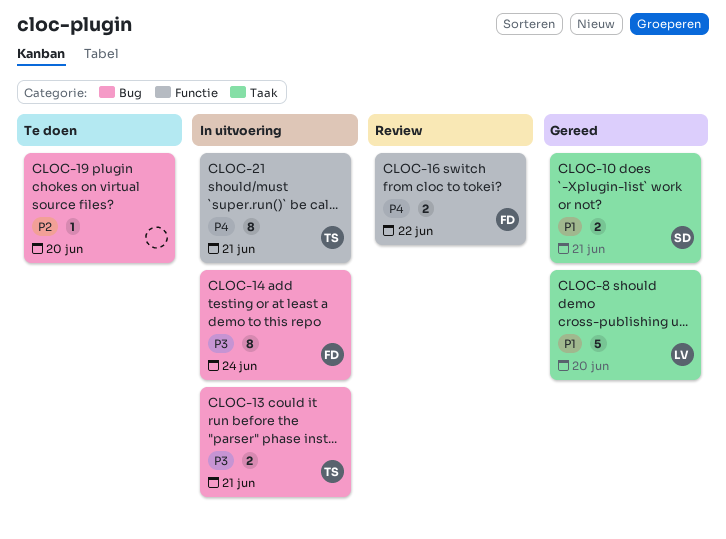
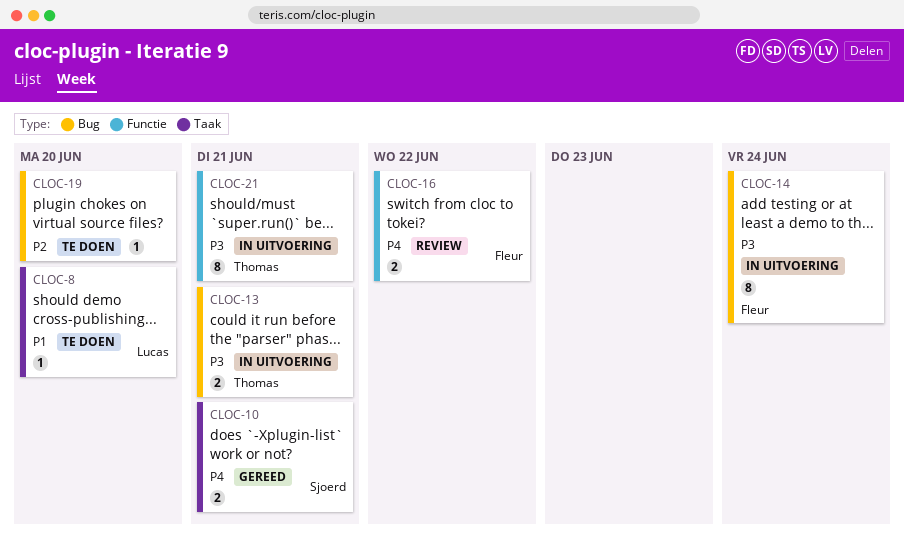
CLOC-8, status: Gereed -> Te doen
CLOC-8, estimate: 5 -> 1
CLOC-10, priority: P1 -> P4
CLOC-21, priority: P4 -> P3

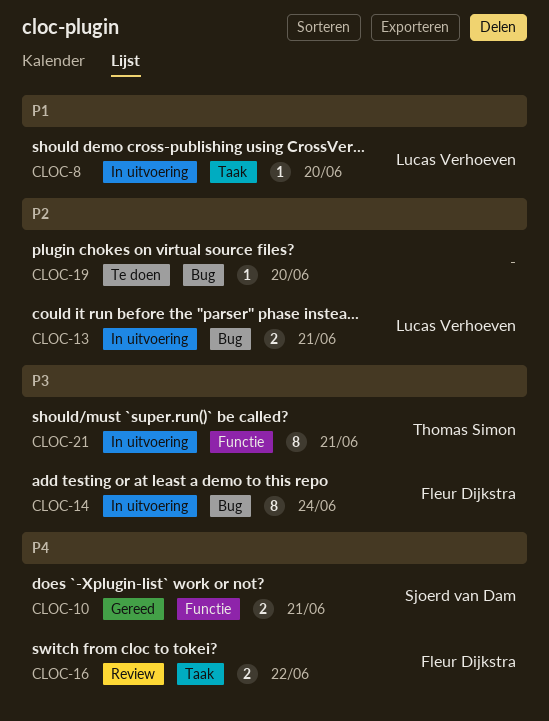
CLOC-8, status: Te doen -> In uitvoering
CLOC-10, label: Taak -> Functie
CLOC-13, owner: Thomas Simon -> Lucas Verhoeven
CLOC-13, priority: P3 -> P2
CLOC-16, label: Functie -> Taak

